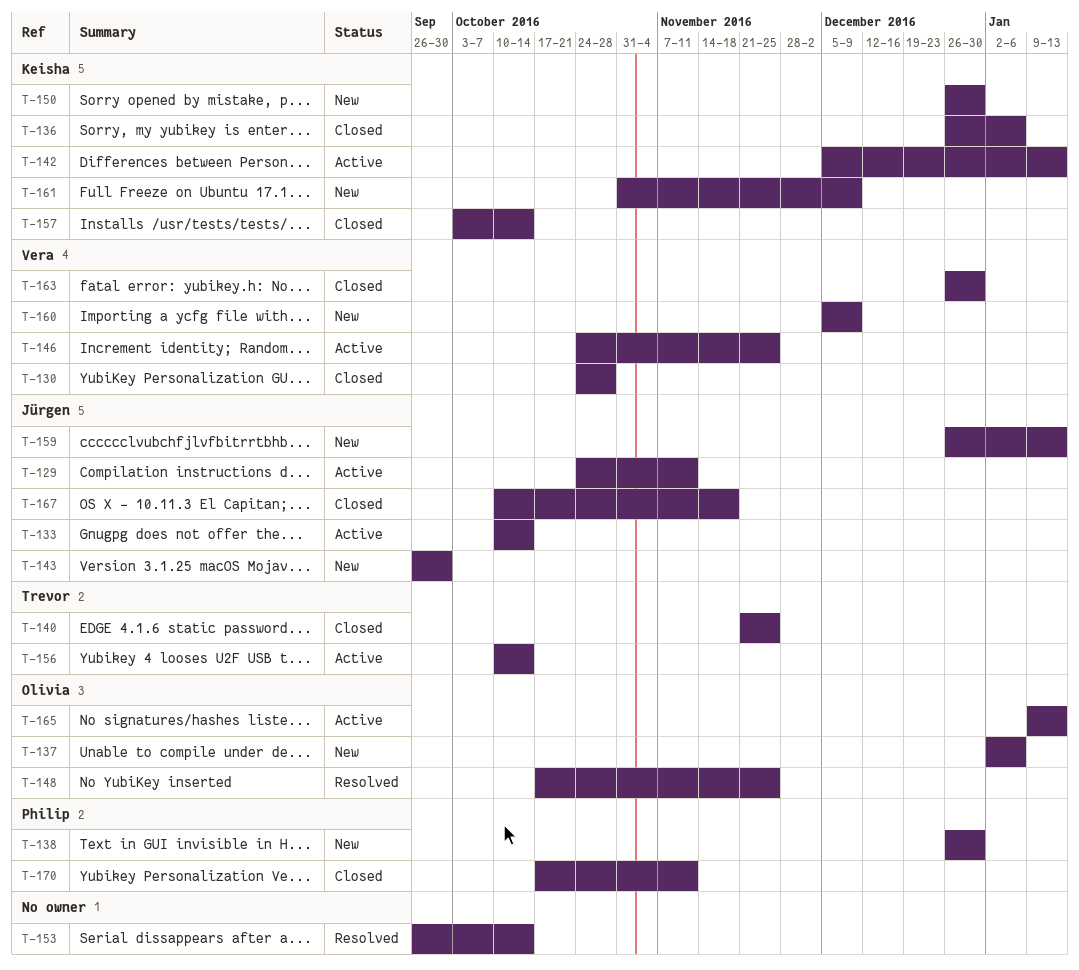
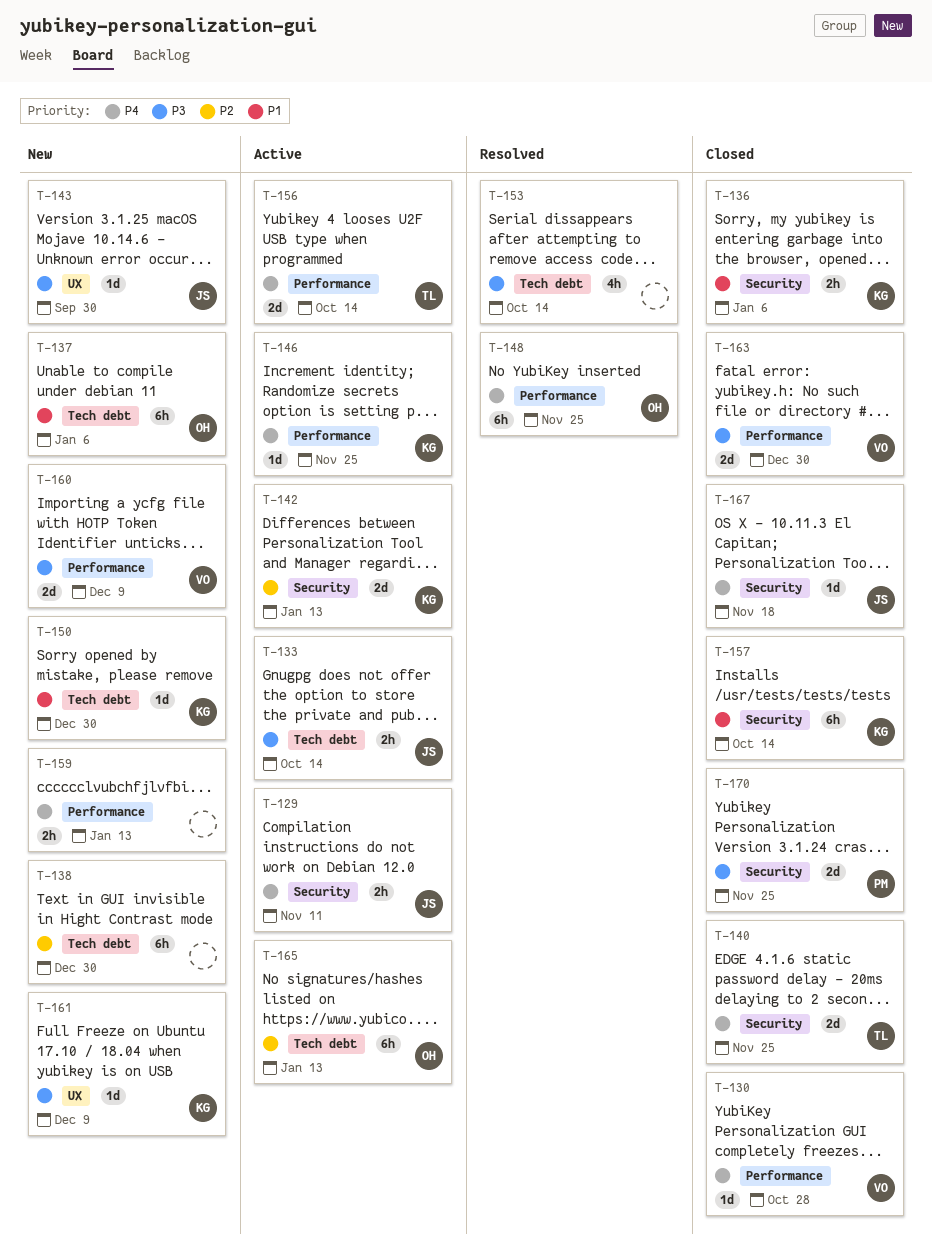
T-138, owner: Philip -> none
T-146, owner: Vera -> Keisha
T-159, owner: Jürgen -> none
T-170, due: Nov 11 -> Nov 25

